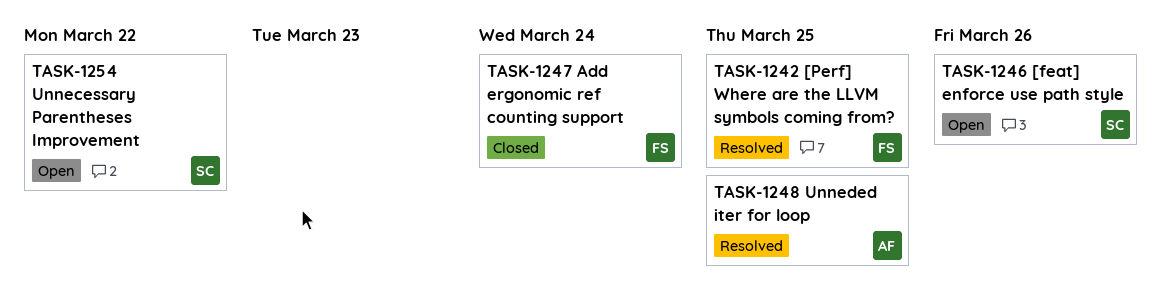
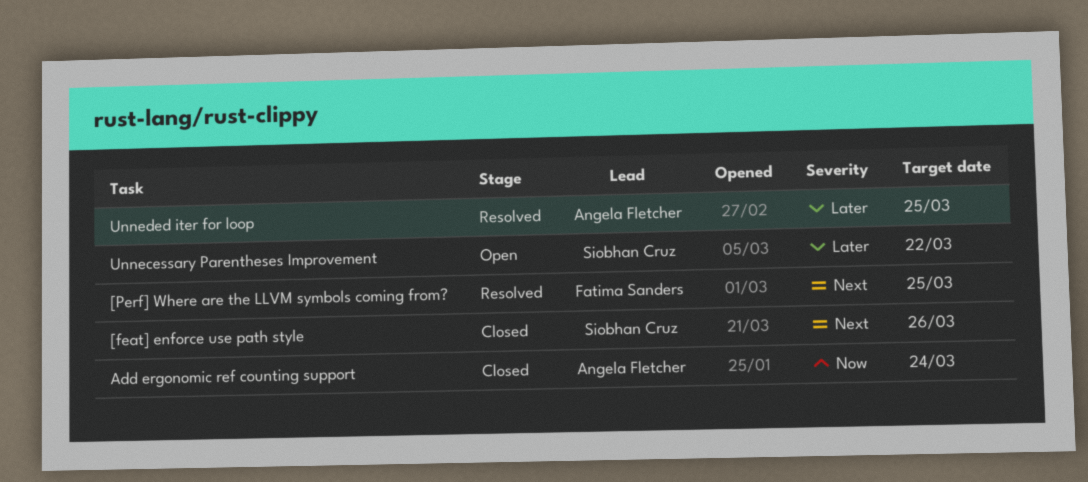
[feat] enforce use path style, status: Open -> Closed
Add ergonomic ref counting support, owner: Fatima Sanders -> Angela Fletcher

